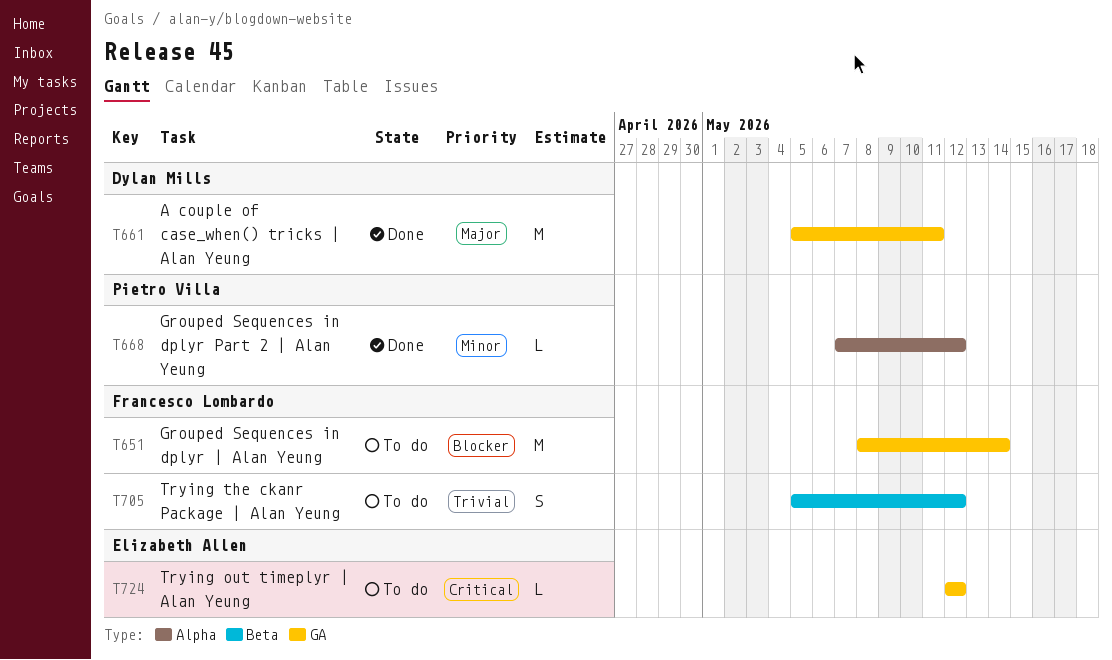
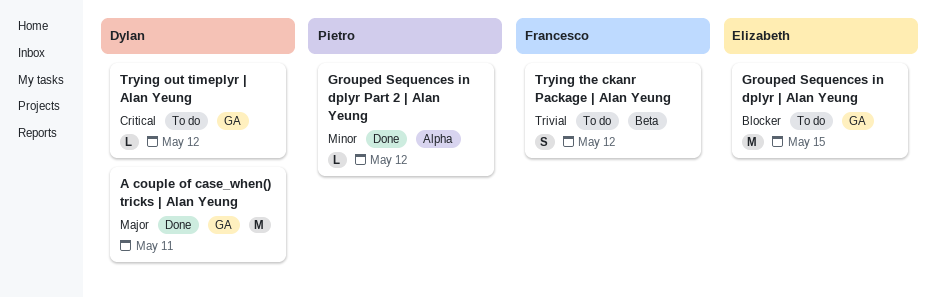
Grouped Sequences in dplyr | Alan Yeung, owner: Francesco Lombardo -> Elizabeth Allen
Grouped Sequences in dplyr | Alan Yeung, due: May 14 -> May 15
Trying out timeplyr | Alan Yeung, owner: Elizabeth Allen -> Dylan Mills

